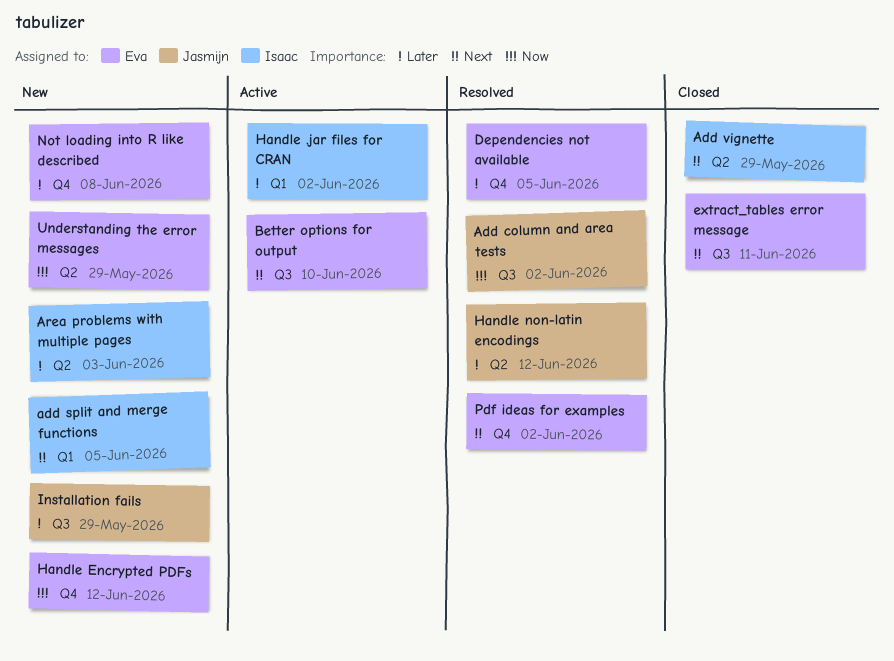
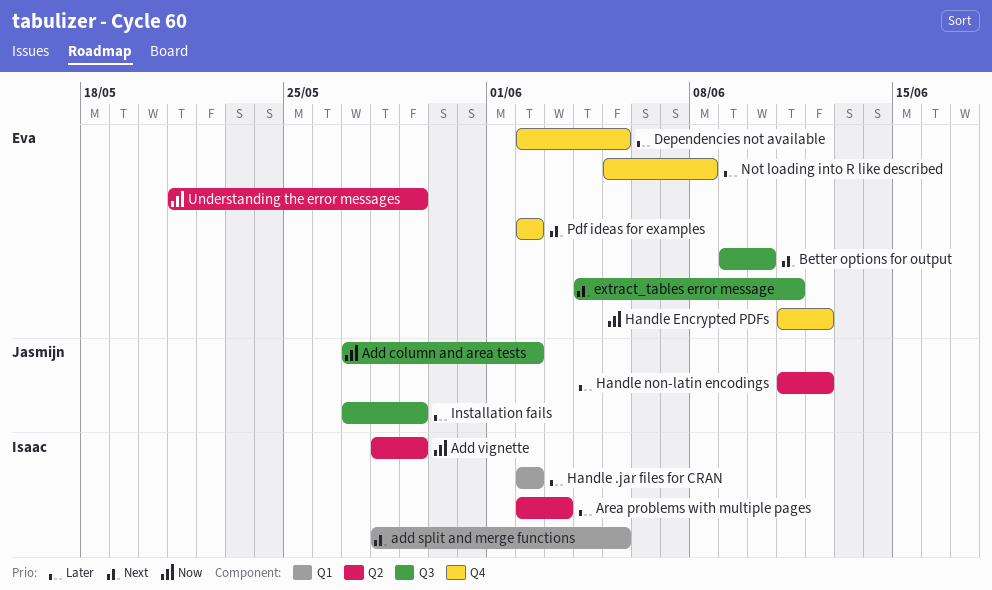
Add vignette, priority: Next -> Now

